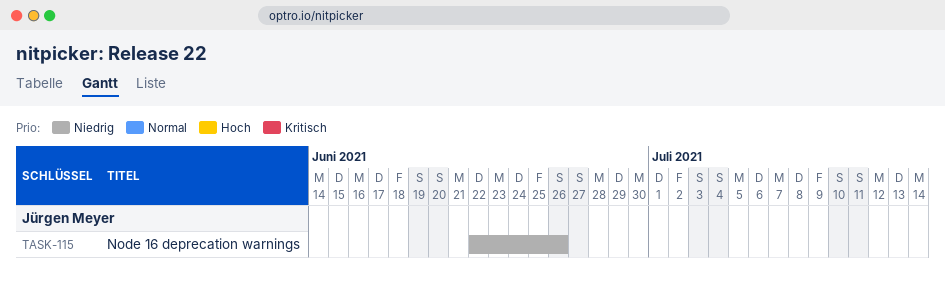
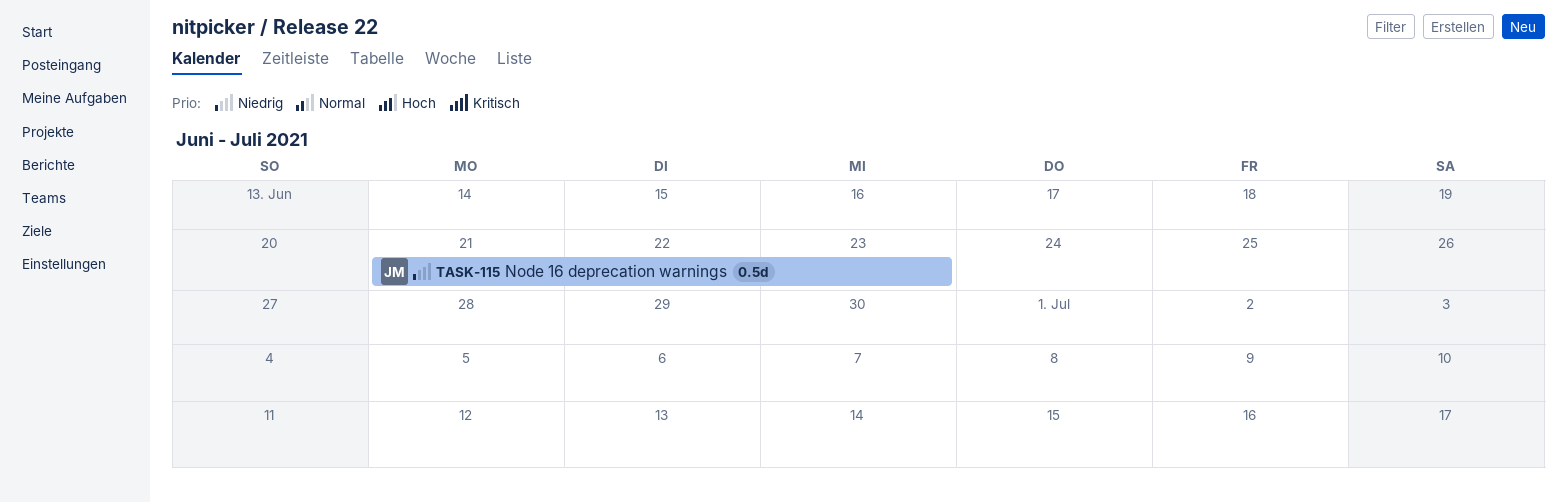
TASK-115, start: Jun 22 -> Jun 21
TASK-115, due: Jun 26 -> Jun 23

